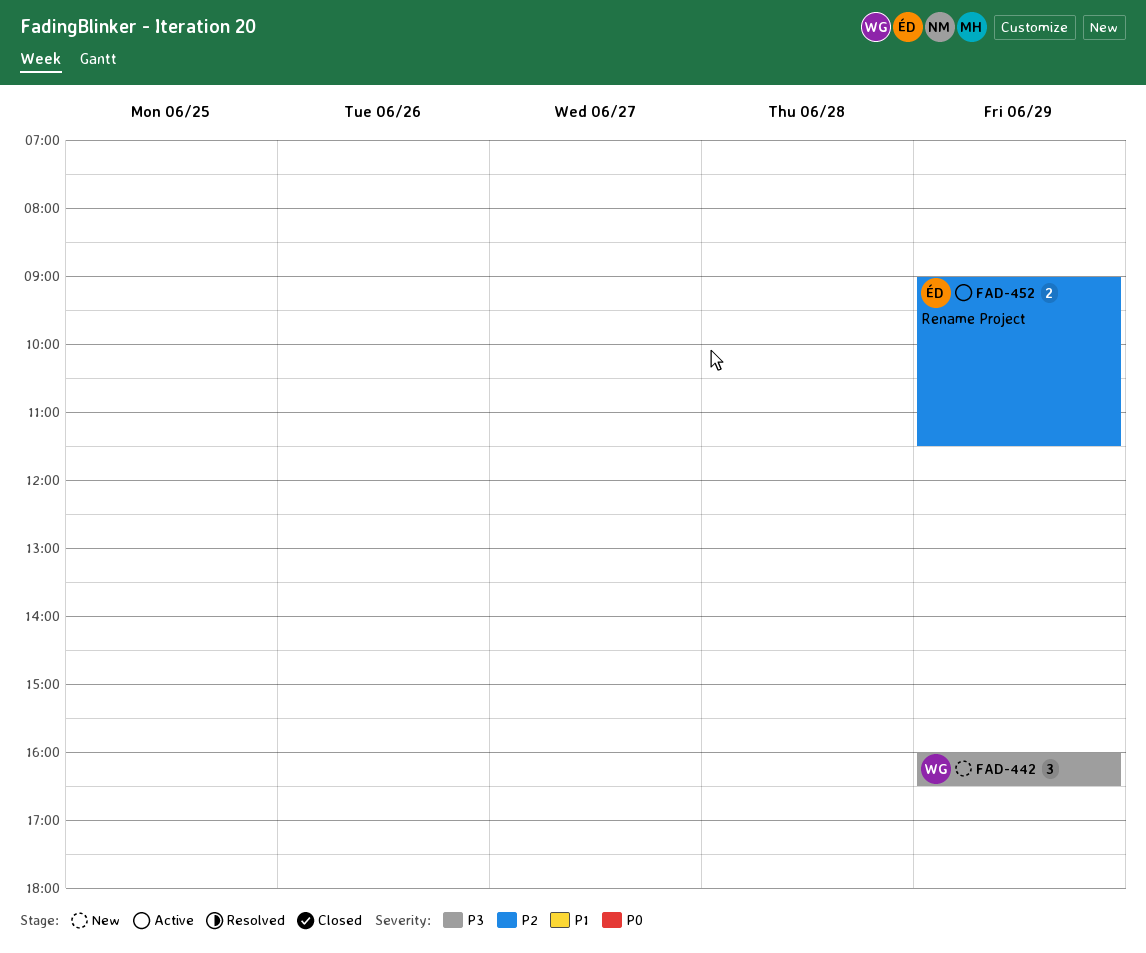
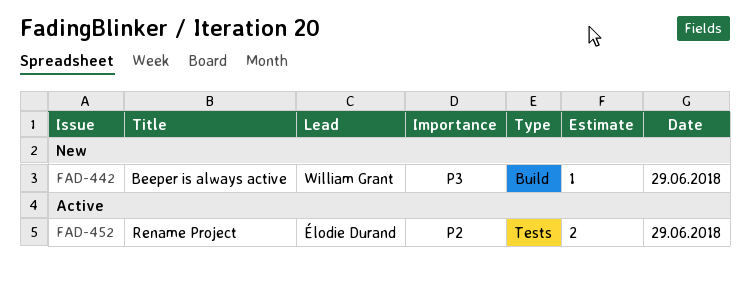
FAD-442, estimate: 3 -> 1

